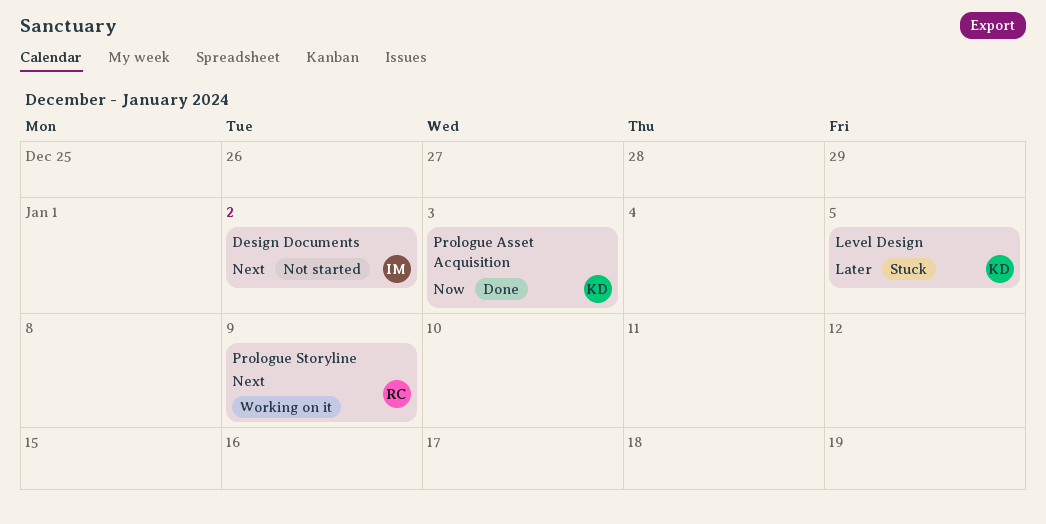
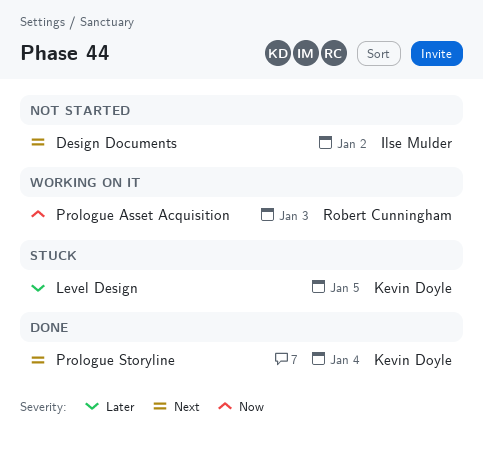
Prologue Asset Acquisition, status: Done -> Working on it
Prologue Asset Acquisition, owner: Kevin Doyle -> Robert Cunningham
Prologue Storyline, status: Working on it -> Done
Prologue Storyline, owner: Robert Cunningham -> Kevin Doyle
Prologue Storyline, due: Jan 9 -> Jan 4

